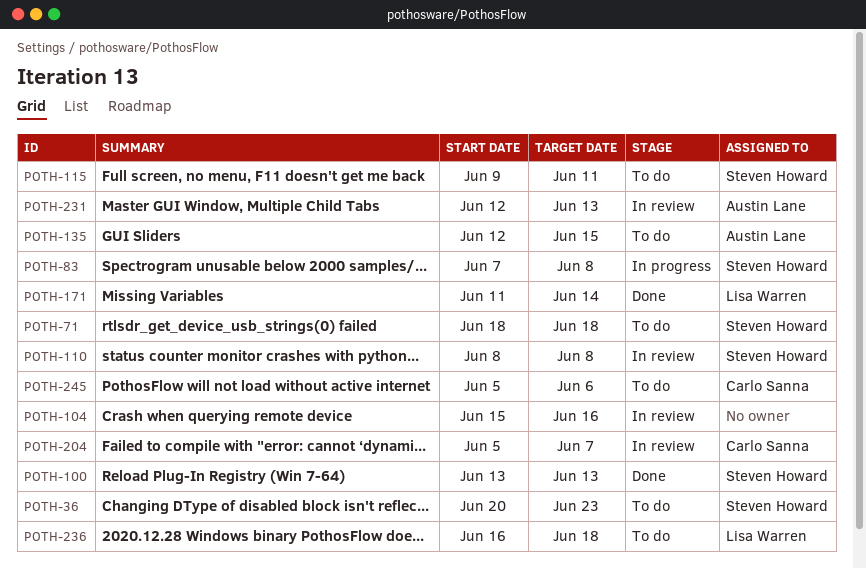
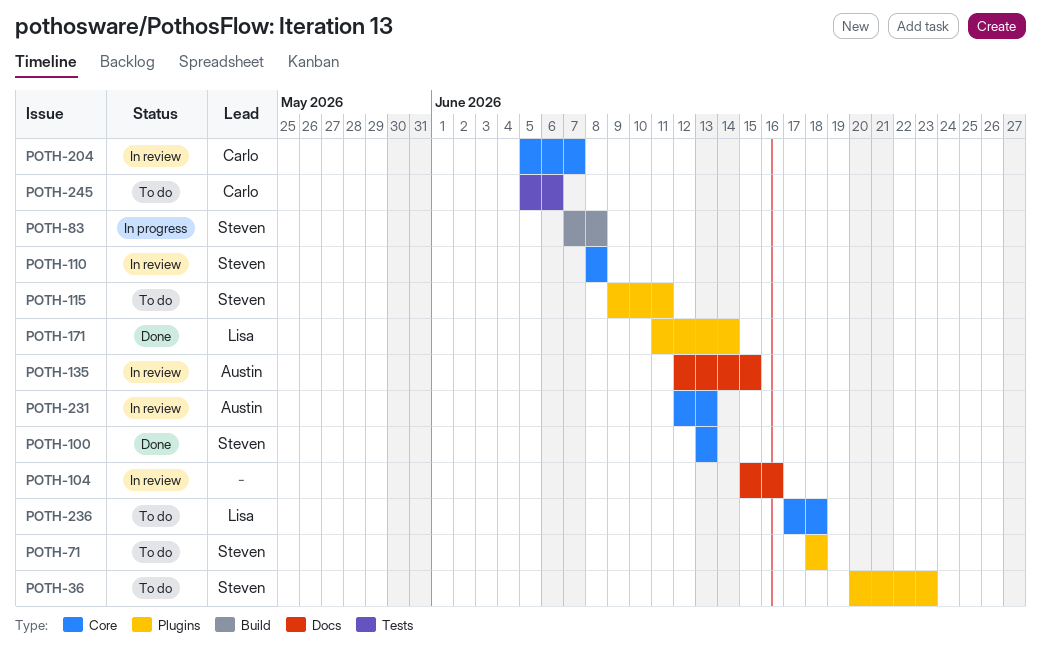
POTH-135, status: To do -> In review
POTH-236, start: Jun 16 -> Jun 17

